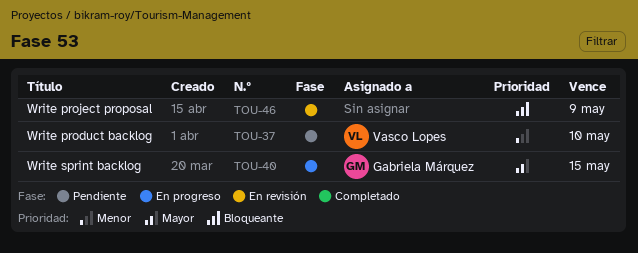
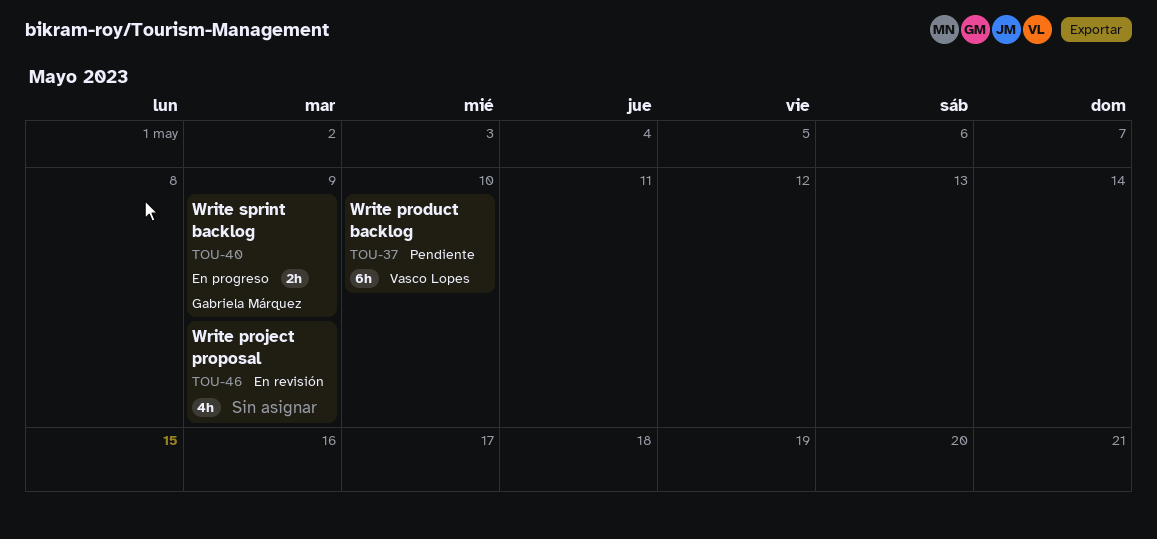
TOU-40, due: May 15 -> May 9

